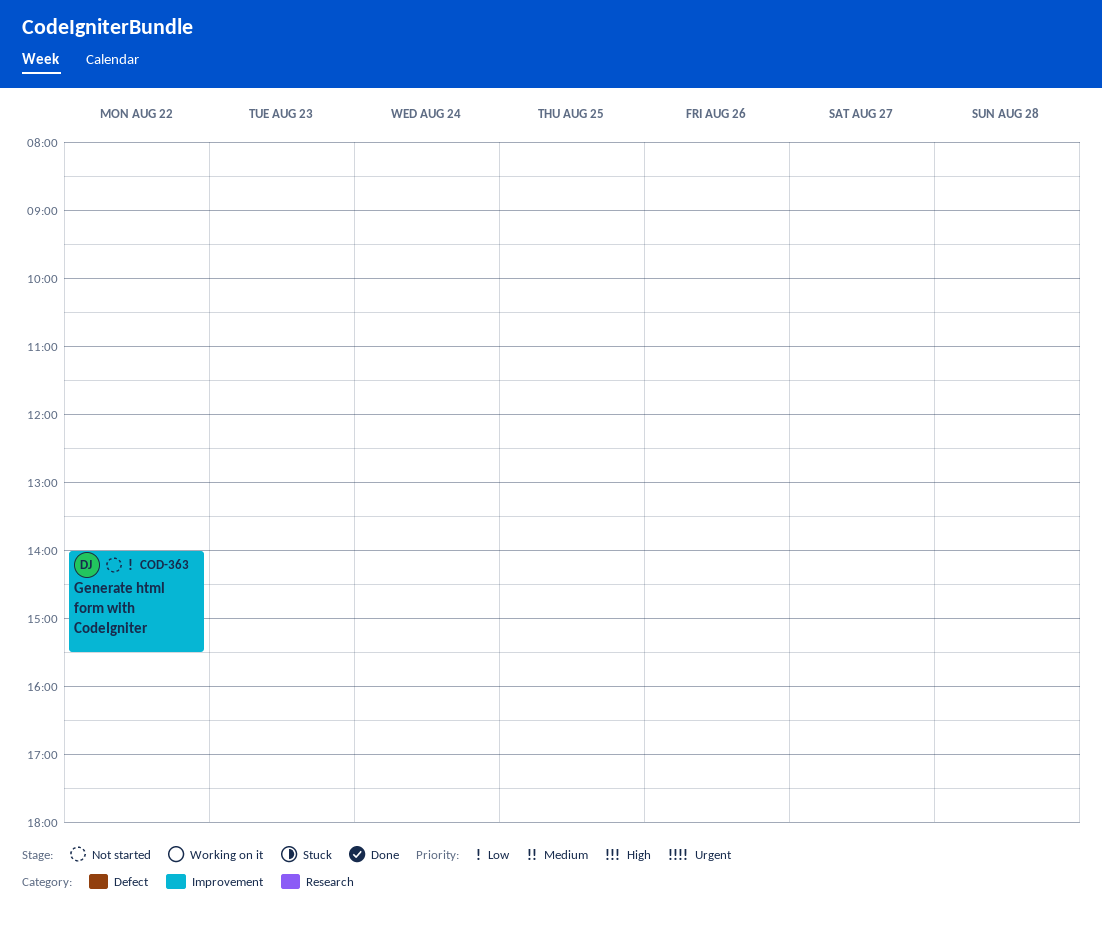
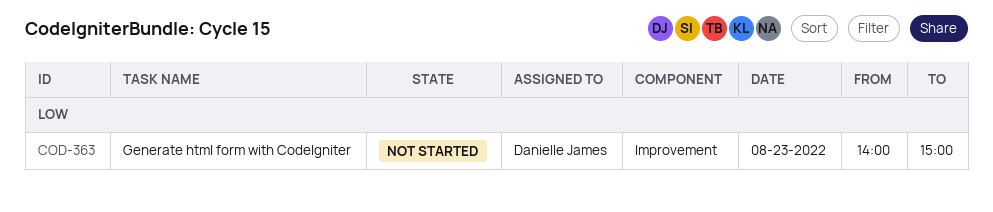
COD-363, day: Aug 22 -> Aug 23
COD-363, ends: 15:30 -> 15:00

